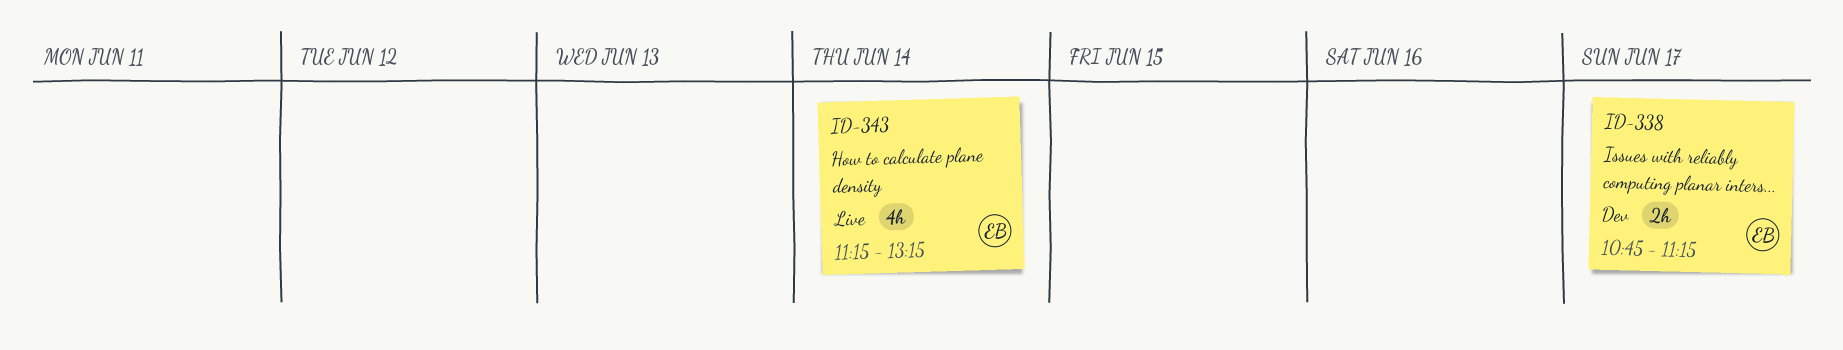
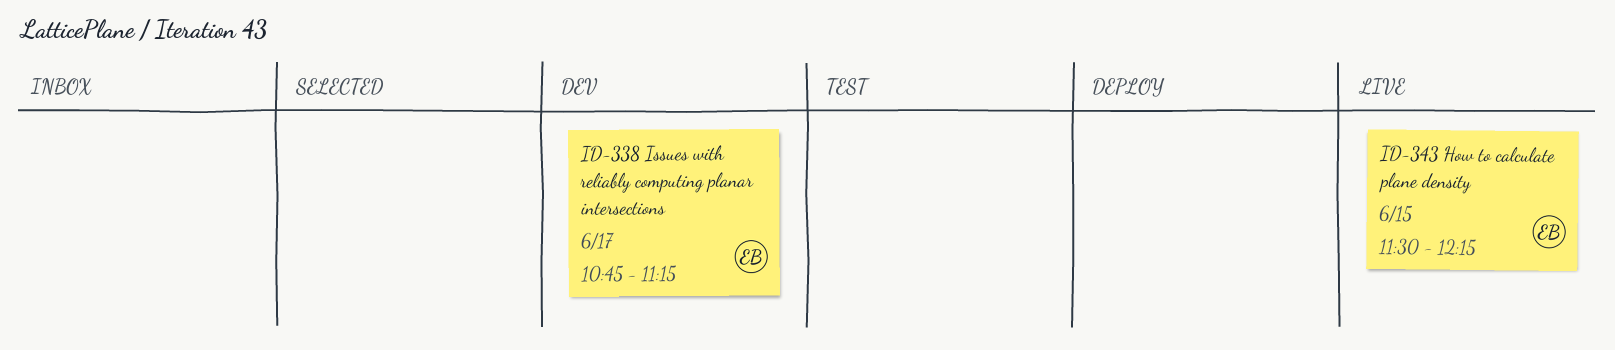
ID-343, day: Jun 14 -> Jun 15
ID-343, begins: 11:15 -> 11:30
ID-343, ends: 13:15 -> 12:15

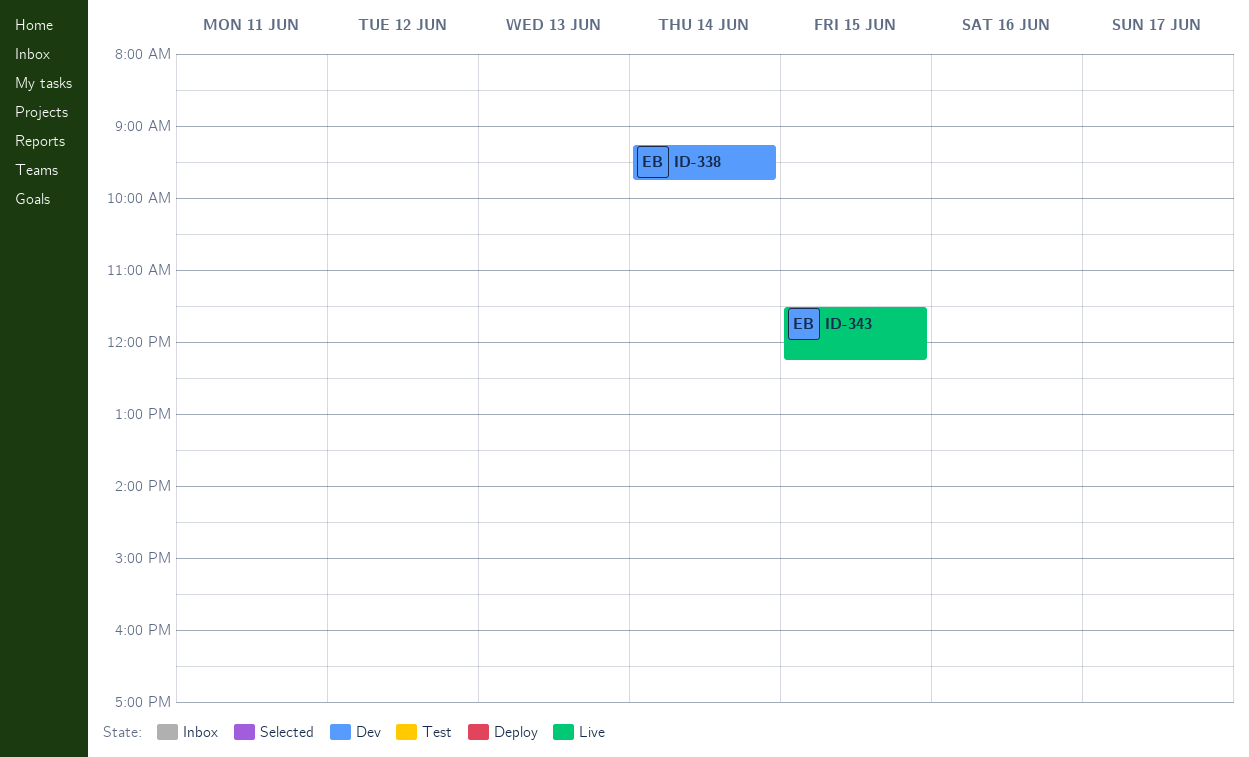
ID-338, day: Jun 17 -> Jun 14
ID-338, begins: 10:45 -> 09:15
ID-338, ends: 11:15 -> 09:45

